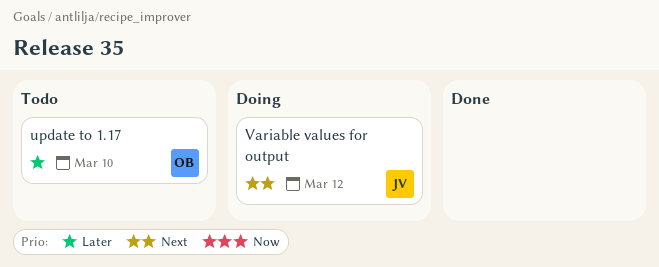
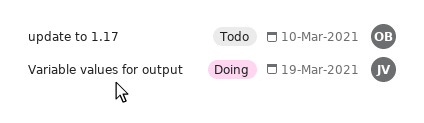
Variable values for output, due: Mar 12 -> Mar 19

